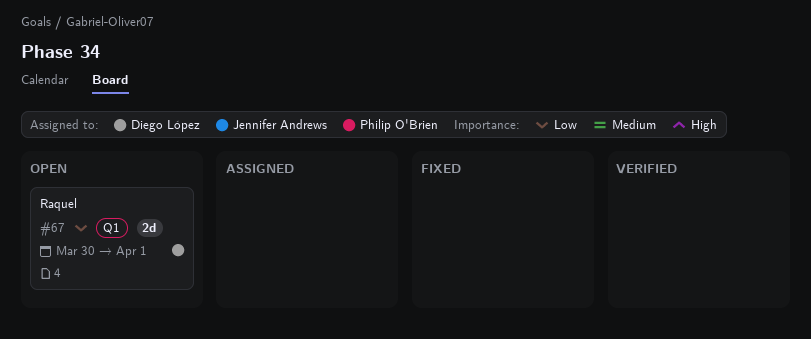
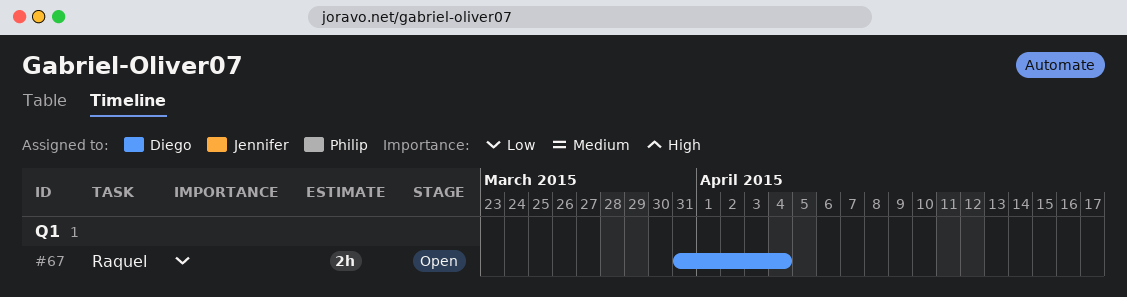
#67, estimate: 2d -> 2h
#67, start: Mar 30 -> Mar 31
#67, due: Apr 1 -> Apr 4

